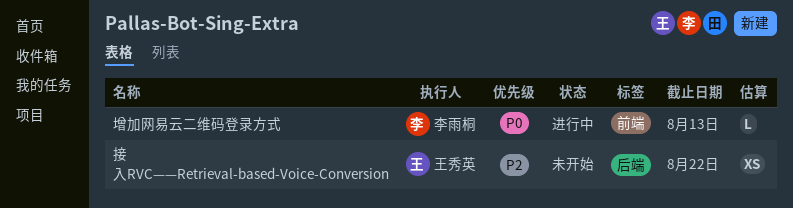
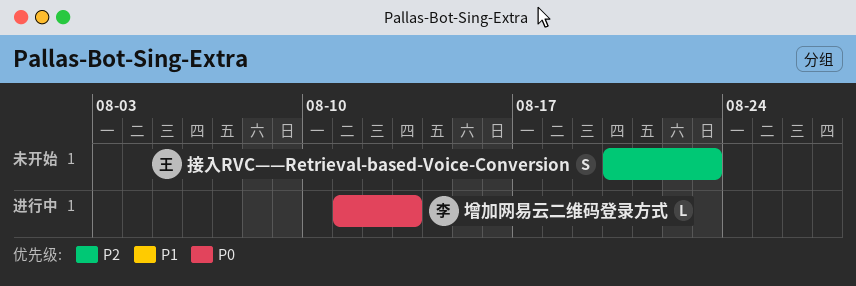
接入RVC——Retrieval-based-Voice-Conversion, estimate: XS -> S
接入RVC——Retrieval-based-Voice-Conversion, due: Aug 22 -> Aug 23

